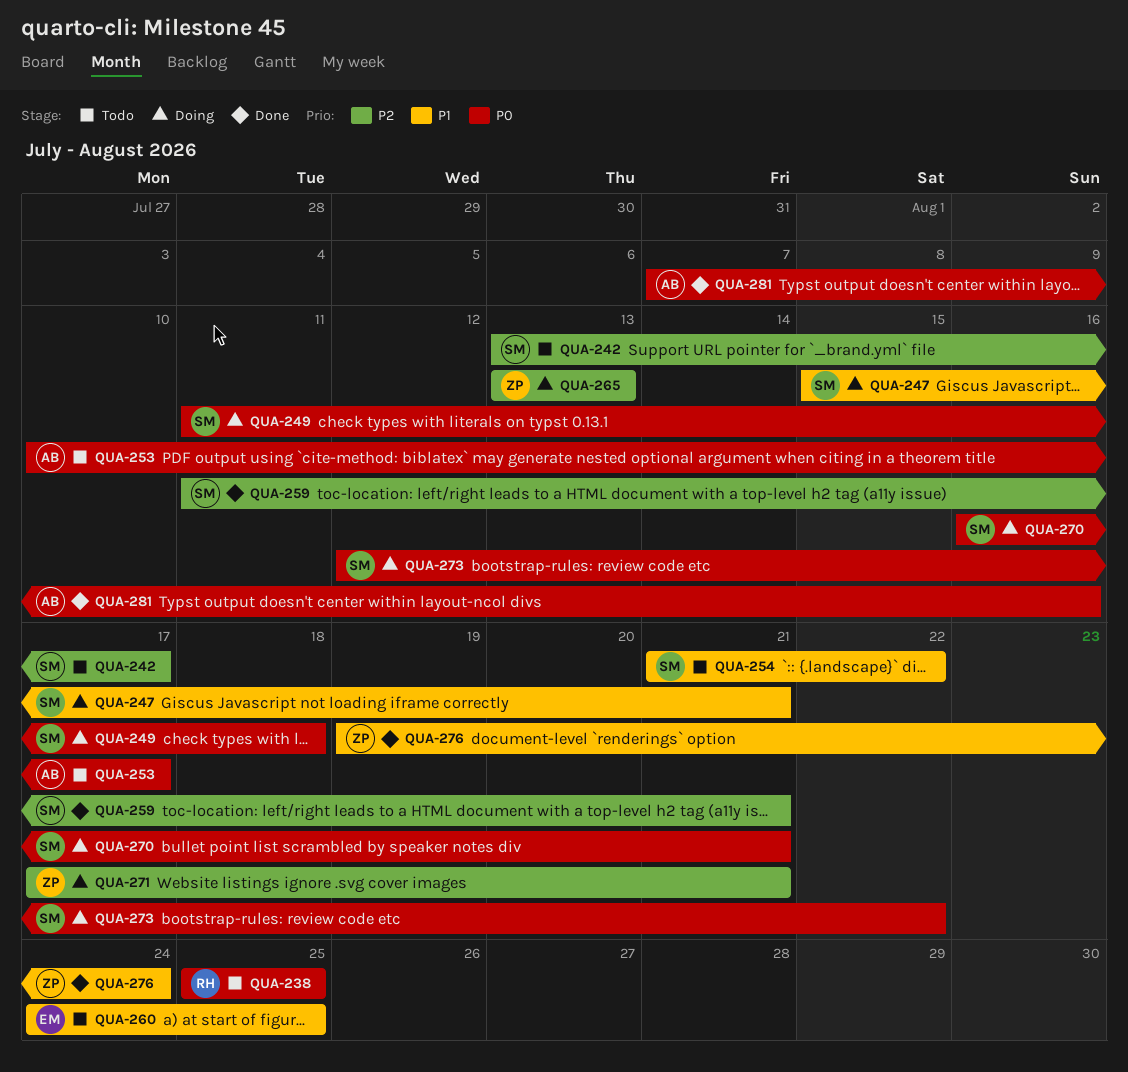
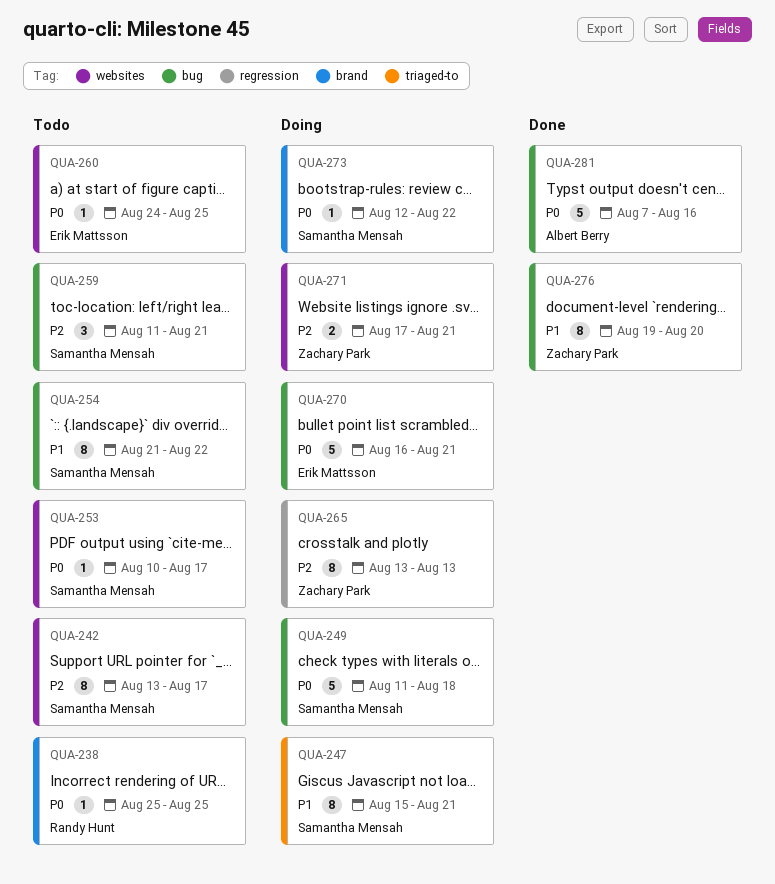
QUA-253, owner: Albert Berry -> Samantha Mensah
QUA-259, status: Done -> Todo
QUA-260, priority: P1 -> P0
QUA-270, owner: Samantha Mensah -> Erik Mattsson
QUA-276, due: Aug 24 -> Aug 20

